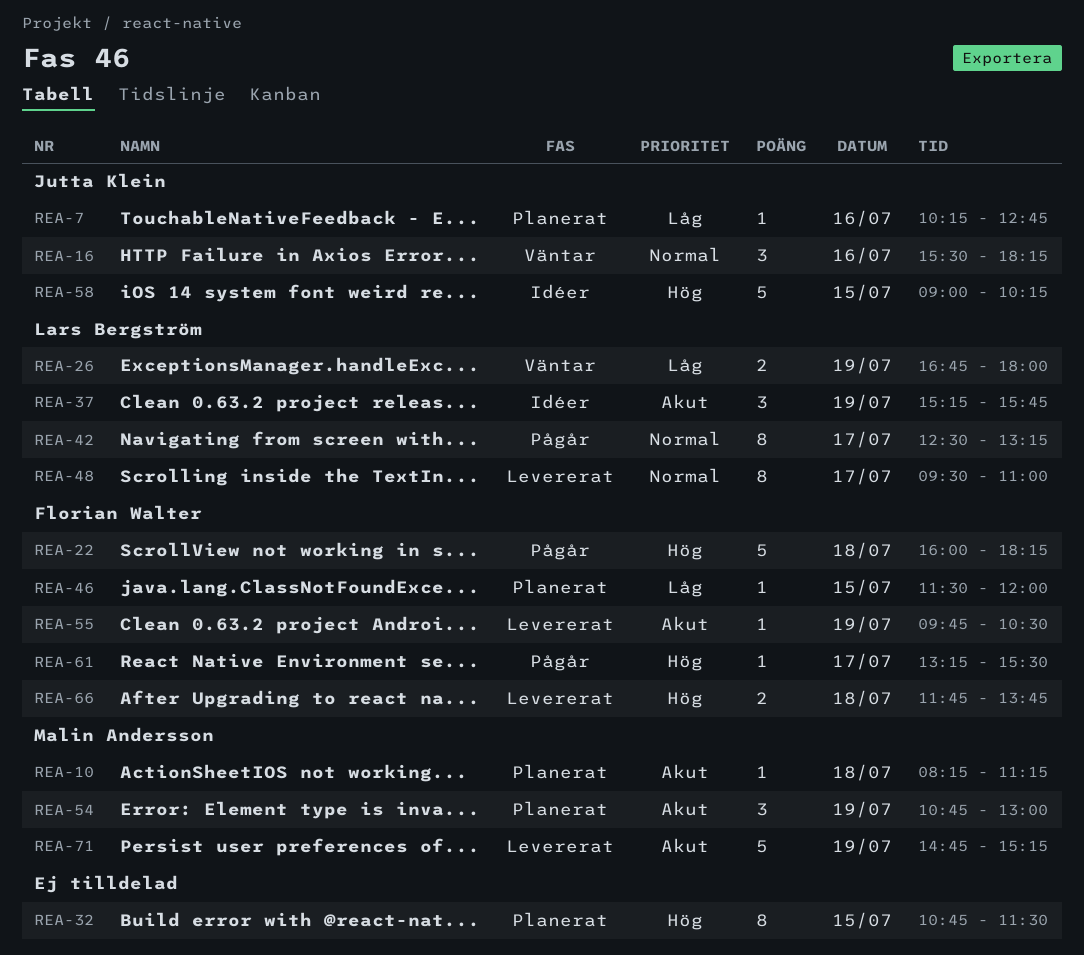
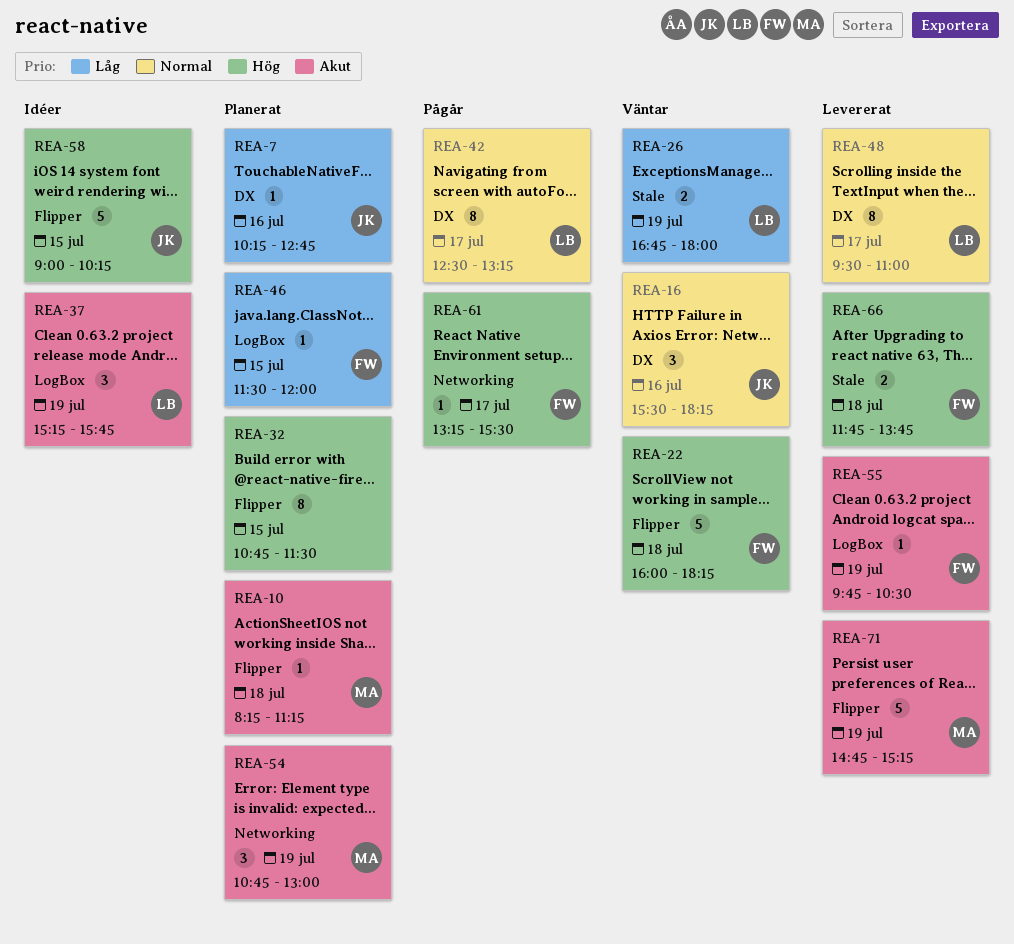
REA-22, status: Pågår -> Väntar

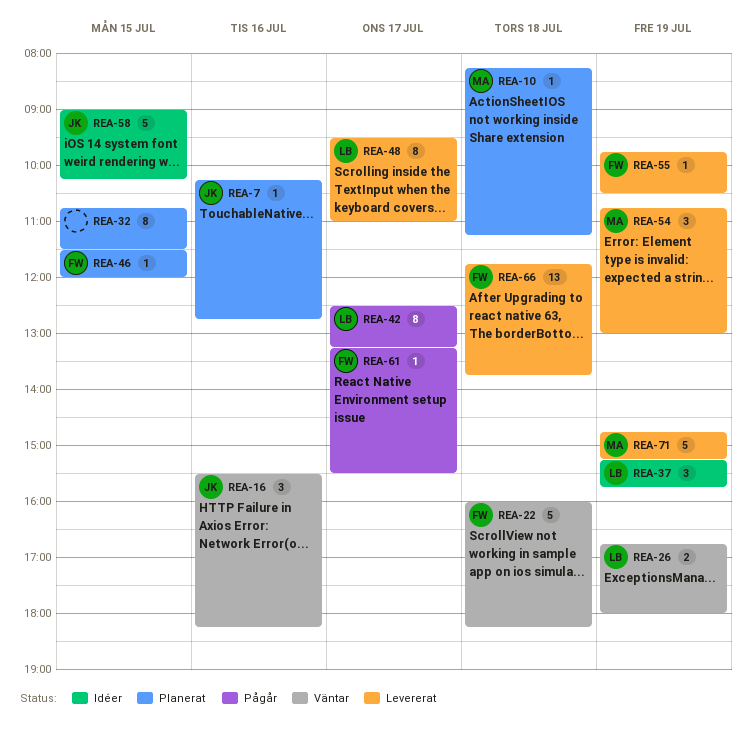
REA-54, status: Planerat -> Levererat
REA-66, estimate: 2 -> 13

